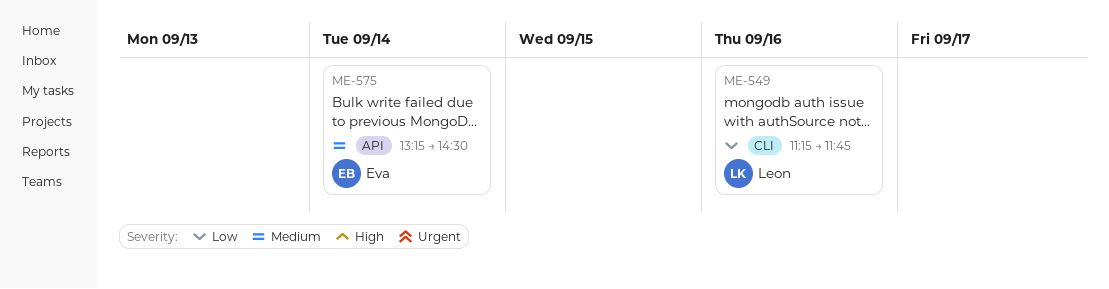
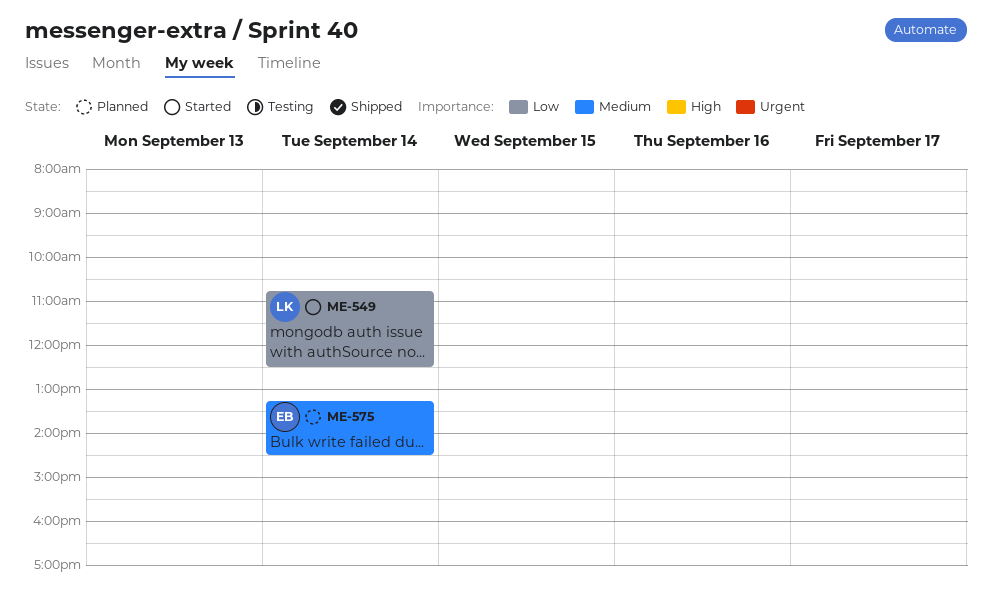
ME-549, day: Sep 16 -> Sep 14
ME-549, begins: 11:15 -> 10:45
ME-549, ends: 11:45 -> 12:30

